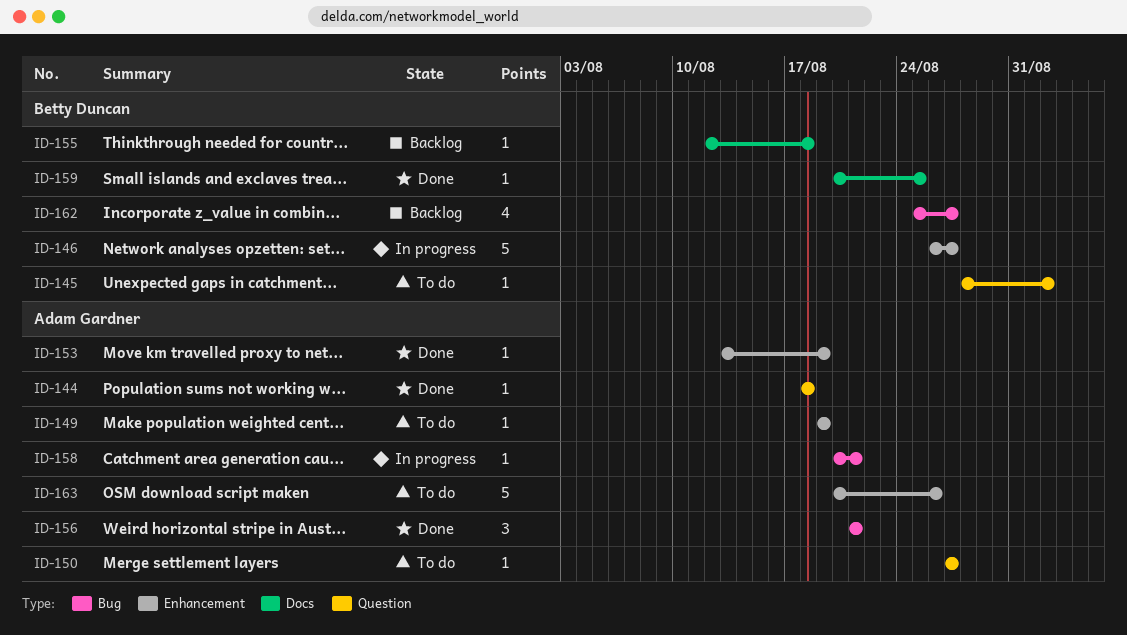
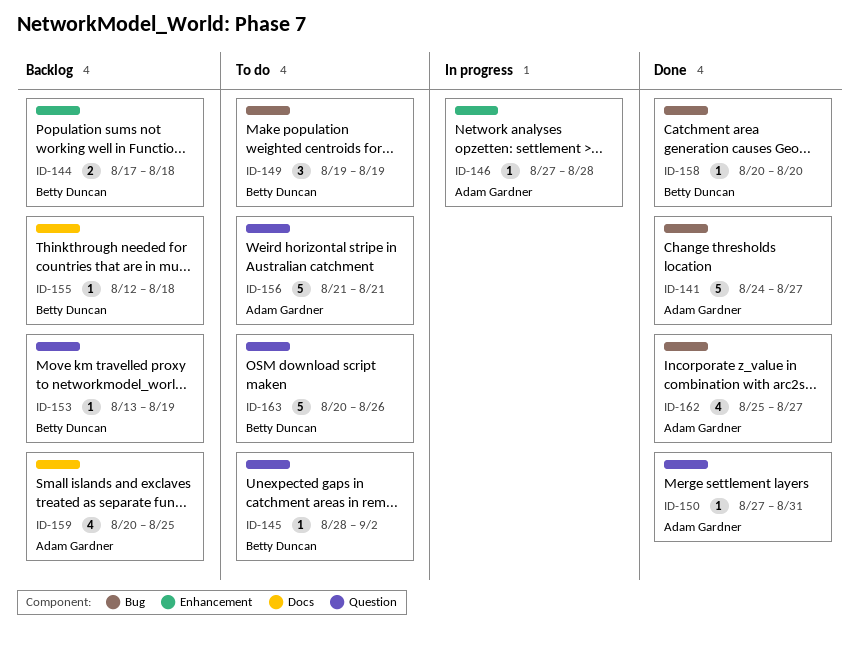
ID-141: none -> present
ID-144, status: Done -> Backlog
ID-144, owner: Adam Gardner -> Betty Duncan
ID-144, label: Question -> Enhancement
ID-144, estimate: 1 -> 2
ID-144, start: Aug 18 -> Aug 17
ID-146, owner: Betty Duncan -> Adam Gardner
ID-146, estimate: 5 -> 1
ID-146, start: Aug 26 -> Aug 27
ID-146, due: Aug 27 -> Aug 28
ID-149, owner: Adam Gardner -> Betty Duncan
ID-149, label: Enhancement -> Bug
ID-149, estimate: 1 -> 3
ID-150, status: To do -> Done
ID-150, due: Aug 27 -> Aug 31
ID-153, status: Done -> Backlog
ID-153, owner: Adam Gardner -> Betty Duncan
ID-153, label: Enhancement -> Question
ID-156, status: Done -> To do
ID-156, label: Bug -> Question
ID-156, estimate: 3 -> 5
ID-158, status: In progress -> Done
ID-158, owner: Adam Gardner -> Betty Duncan
ID-158, due: Aug 21 -> Aug 20
ID-159, status: Done -> Backlog
ID-159, owner: Betty Duncan -> Adam Gardner
ID-159, estimate: 1 -> 4
ID-162, status: Backlog -> Done
ID-162, owner: Betty Duncan -> Adam Gardner
ID-163, owner: Adam Gardner -> Betty Duncan
ID-163, label: Enhancement -> Question

